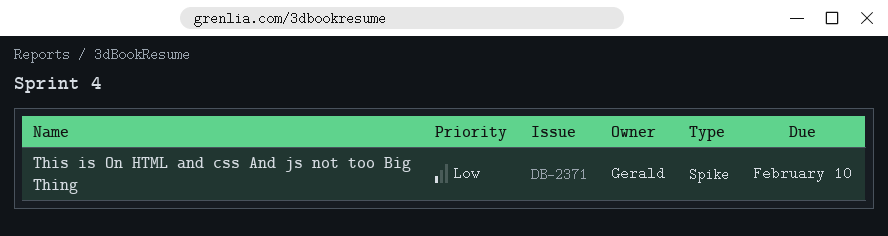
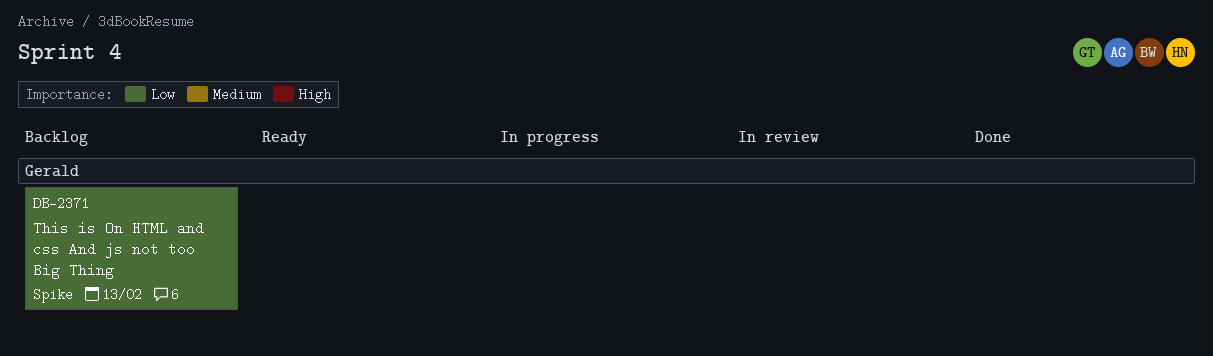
DB-2371, due: Feb 10 -> Feb 13

